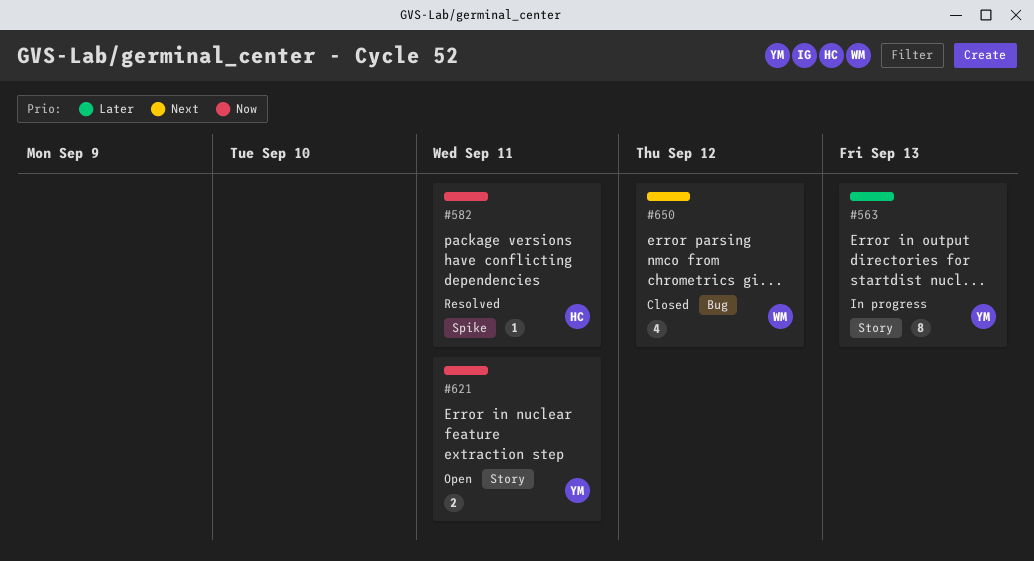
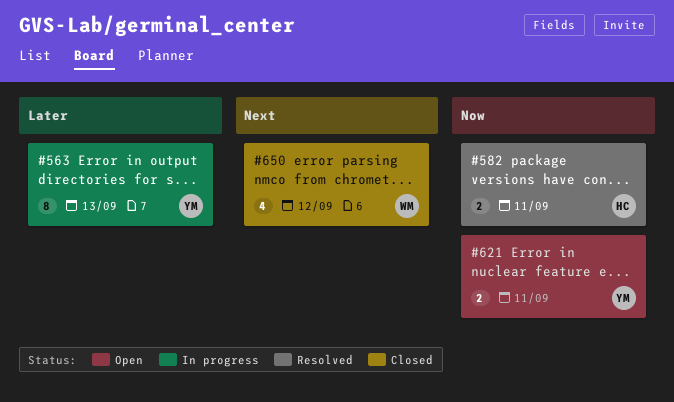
#582, estimate: 1 -> 2

